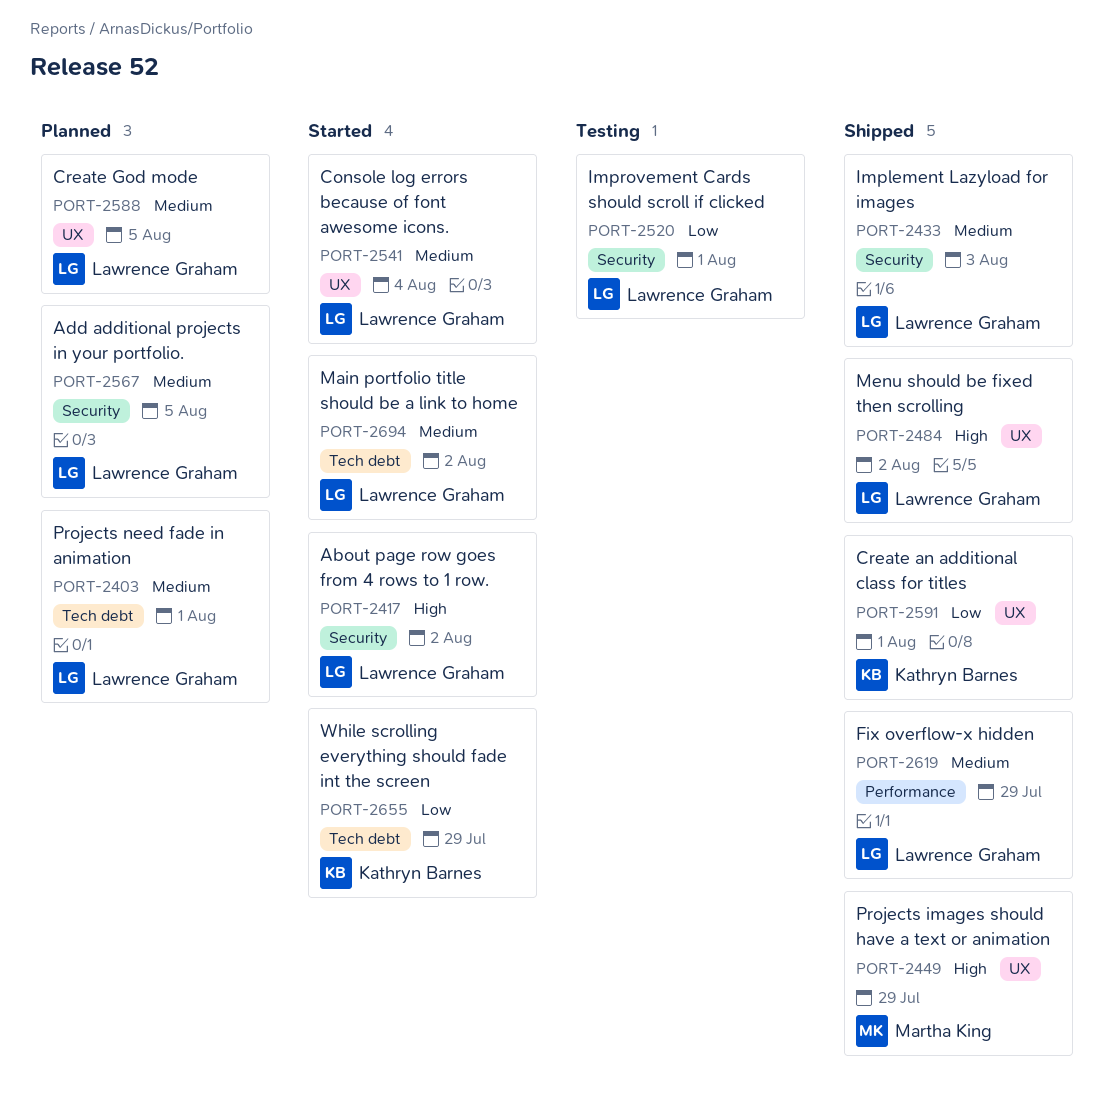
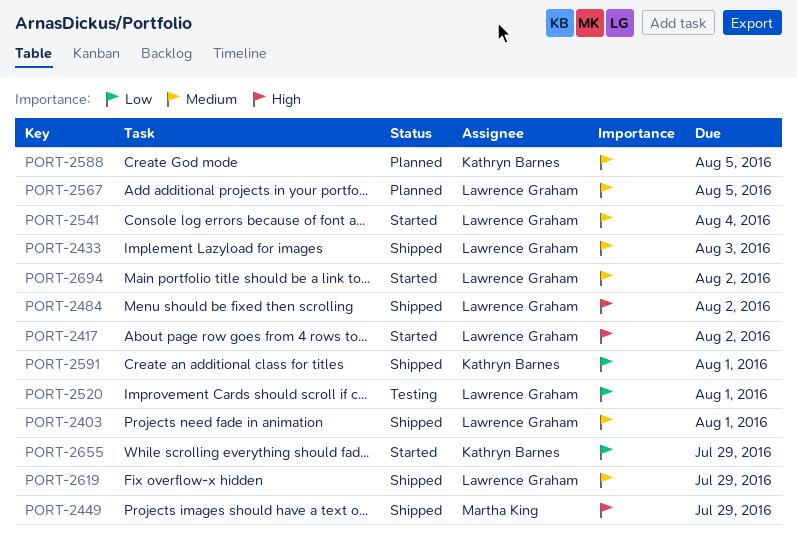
PORT-2403, status: Planned -> Shipped
PORT-2588, owner: Lawrence Graham -> Kathryn Barnes

